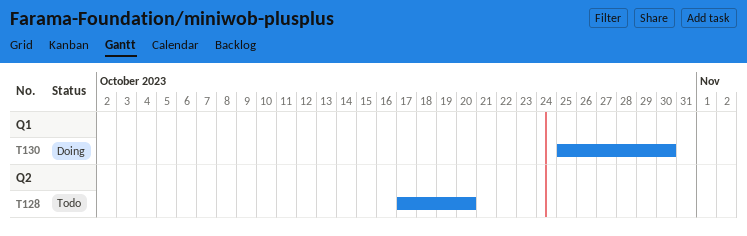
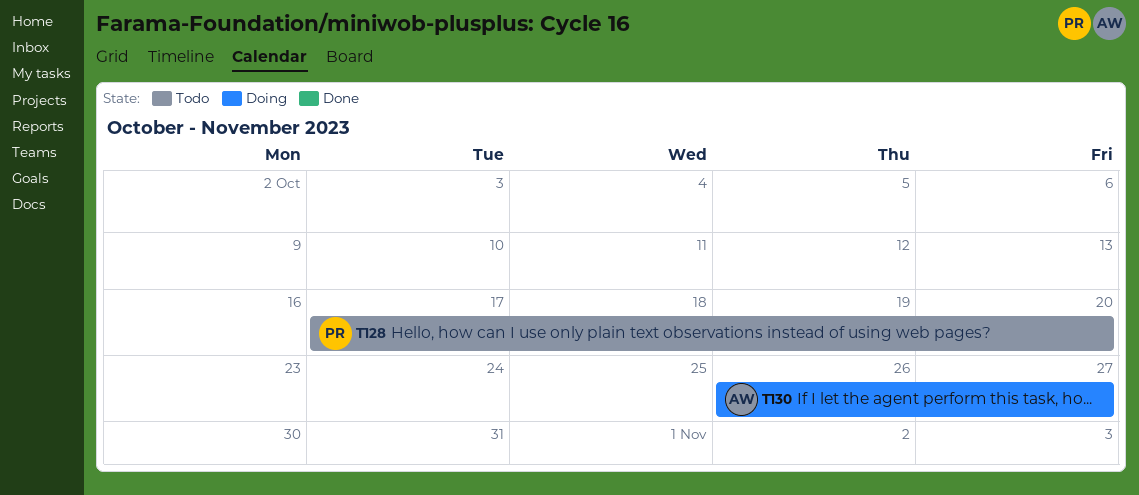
T130, start: Oct 25 -> Oct 26
T130, due: Oct 30 -> Oct 27

